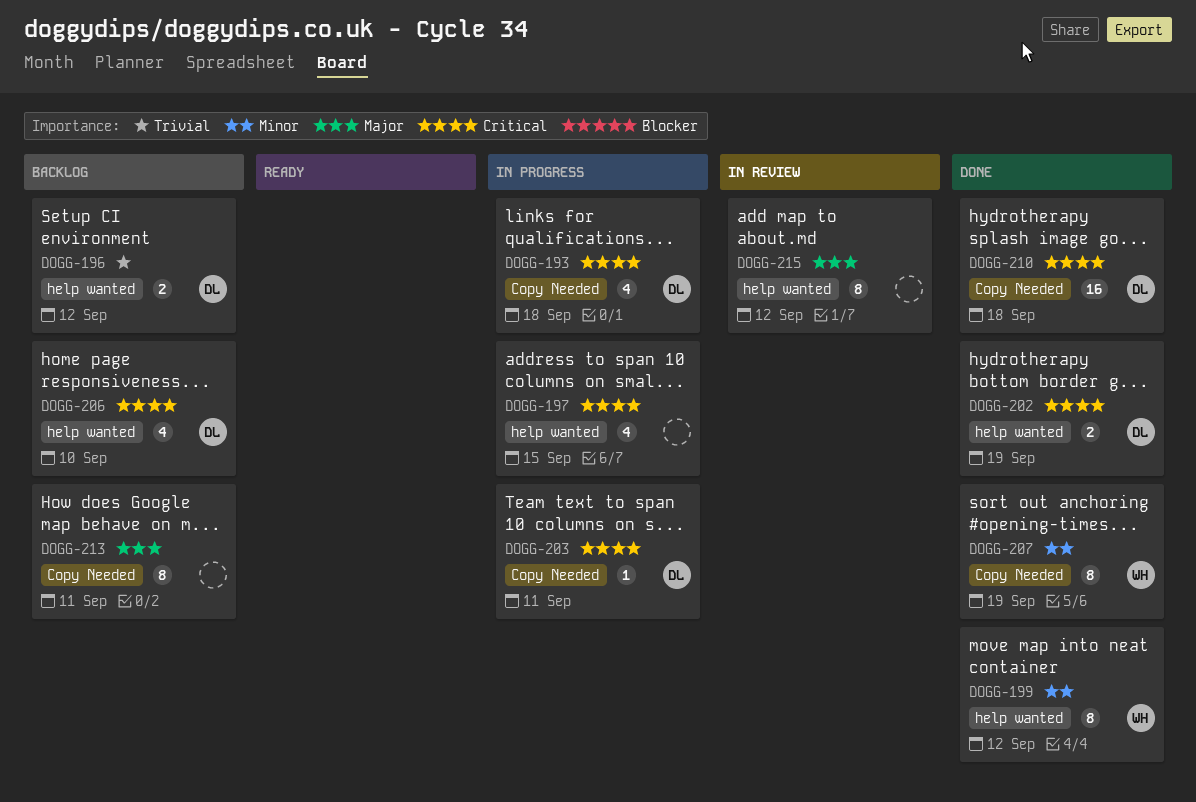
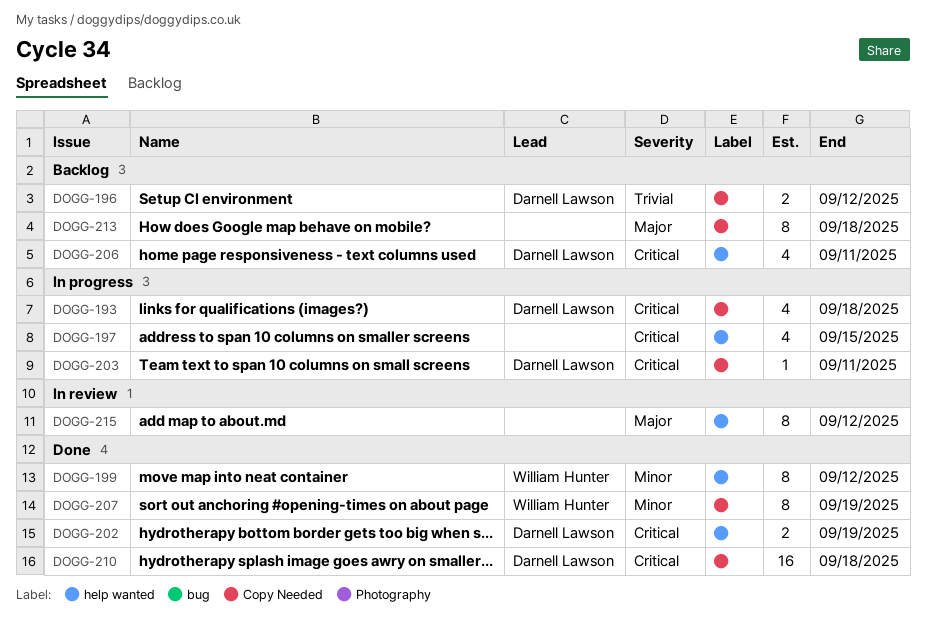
DOGG-196, label: help wanted -> Copy Needed
DOGG-206, due: Sep 10 -> Sep 11
DOGG-213, due: Sep 11 -> Sep 18

